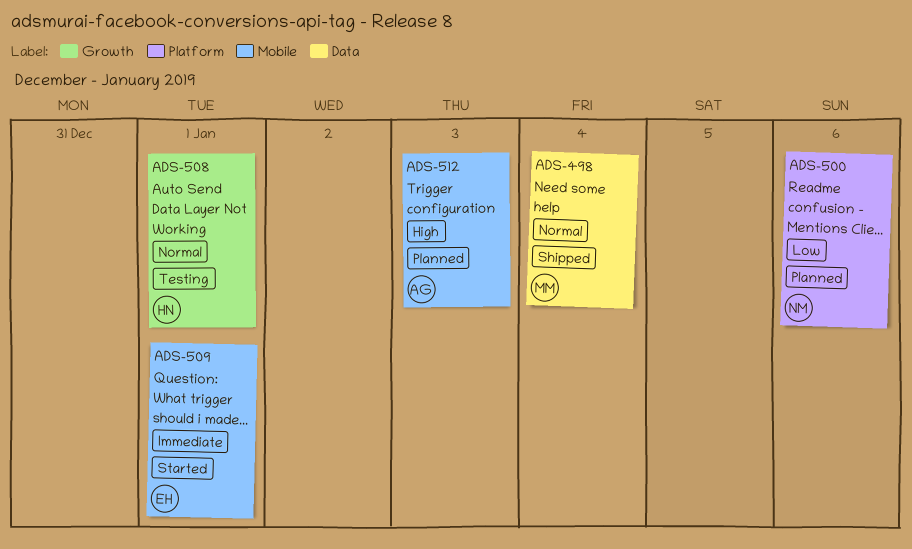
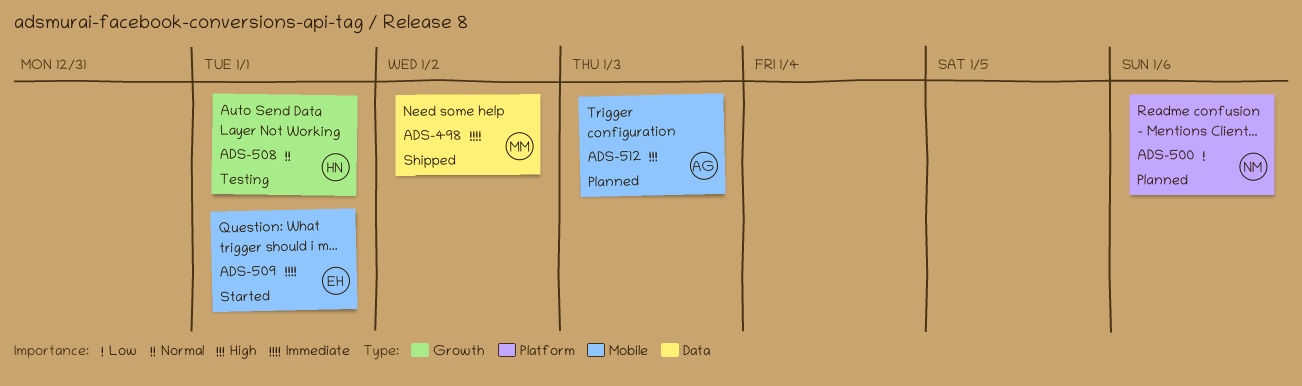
ADS-498, priority: Normal -> Immediate
ADS-498, due: Jan 4 -> Jan 2

